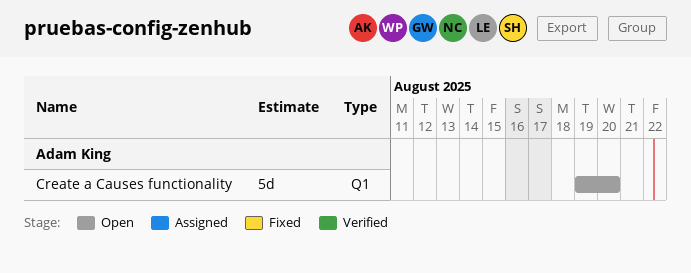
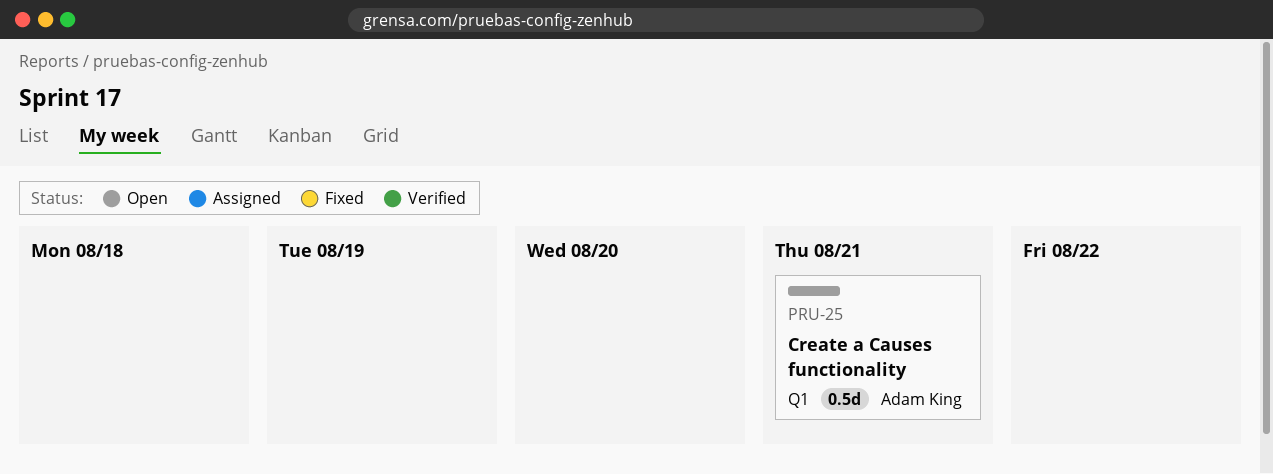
Create a Causes functionality, estimate: 5d -> 0.5d
Create a Causes functionality, due: Aug 20 -> Aug 21

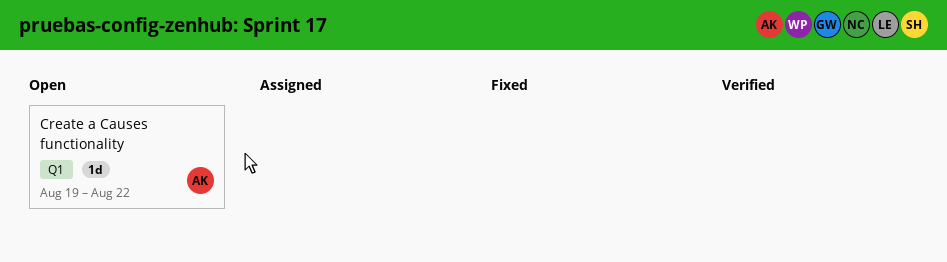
Create a Causes functionality, estimate: 0.5d -> 1d
Create a Causes functionality, due: Aug 21 -> Aug 22

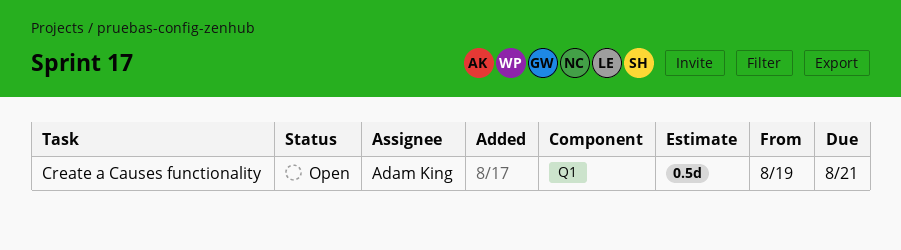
Create a Causes functionality, estimate: 1d -> 0.5d
Create a Causes functionality, due: Aug 22 -> Aug 21

